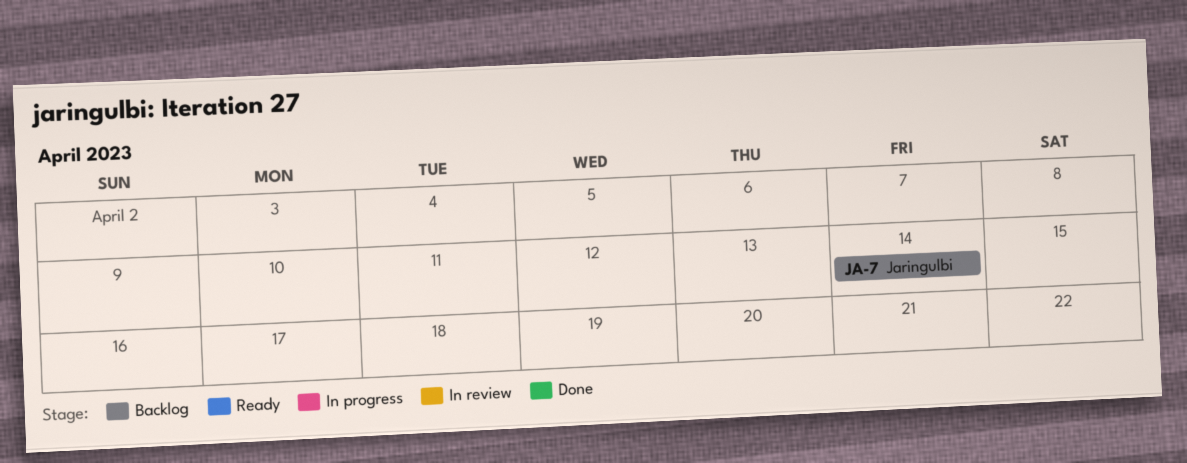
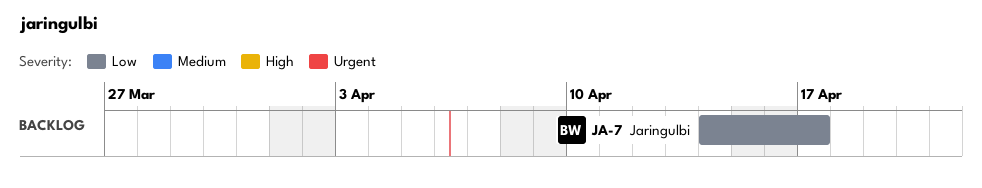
JA-7, due: Apr 14 -> Apr 17

